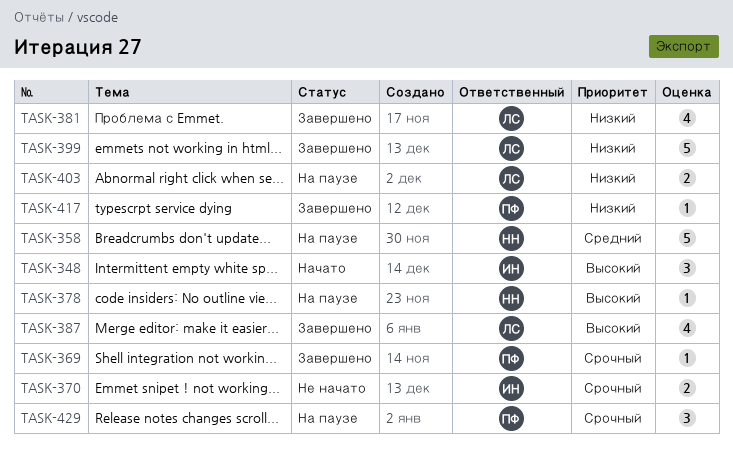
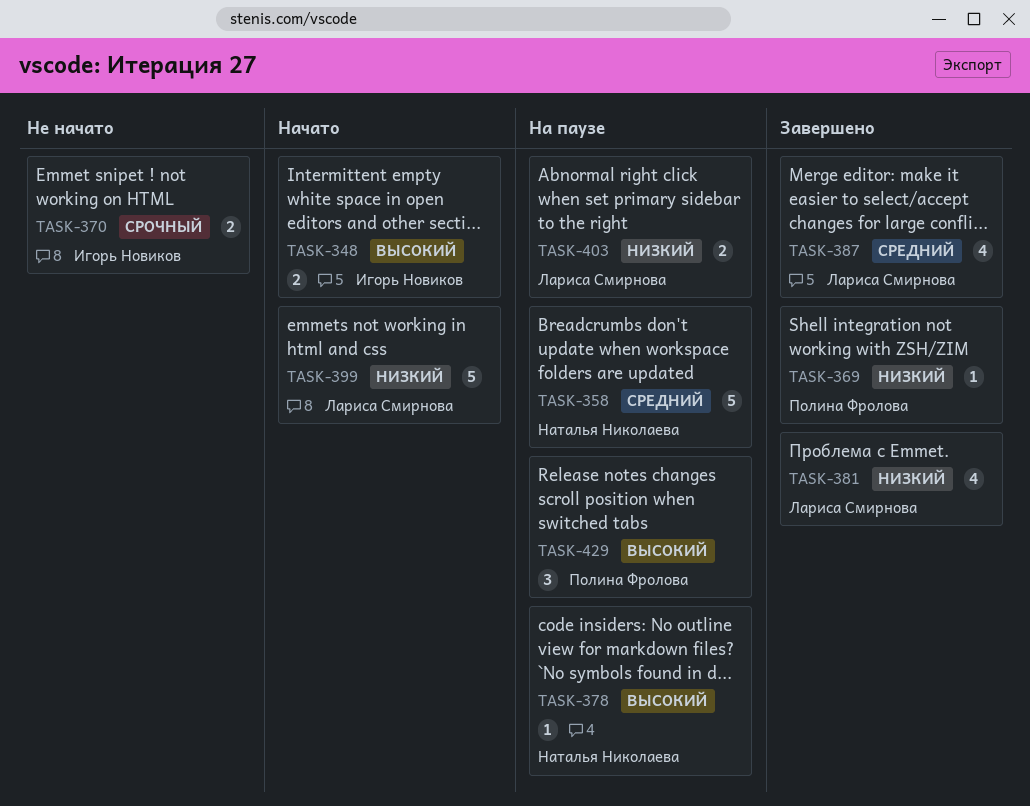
TASK-348, estimate: 3 -> 2
TASK-369, priority: Срочный -> Низкий
TASK-387, priority: Высокий -> Средний
TASK-399, status: Завершено -> Начато
TASK-417: present -> none
TASK-429, priority: Срочный -> Высокий

